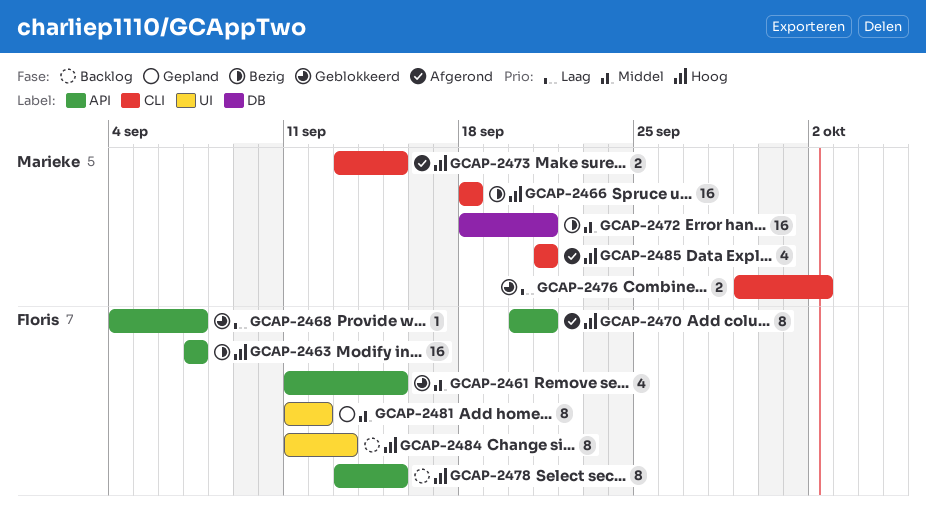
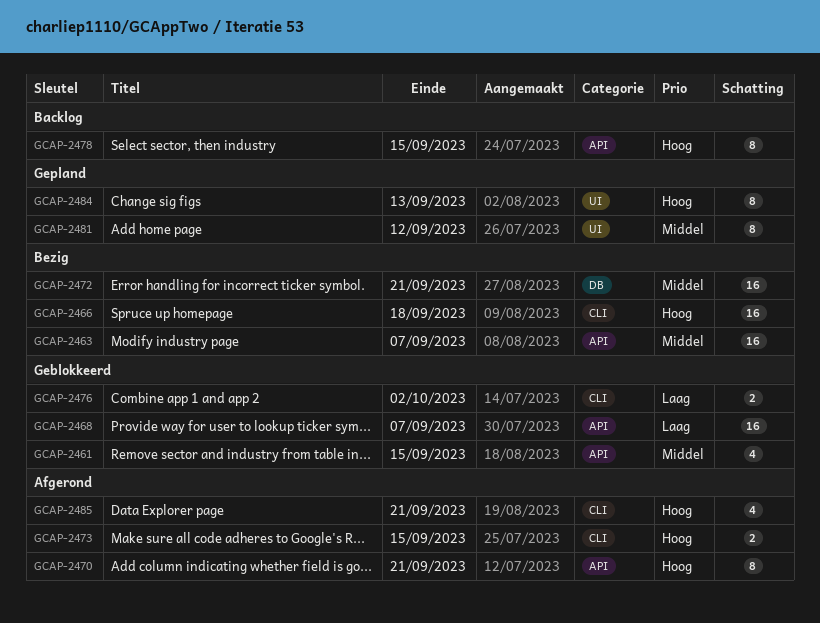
GCAP-2463, priority: Hoog -> Middel
GCAP-2468, estimate: 1 -> 16
GCAP-2484, status: Backlog -> Gepland

